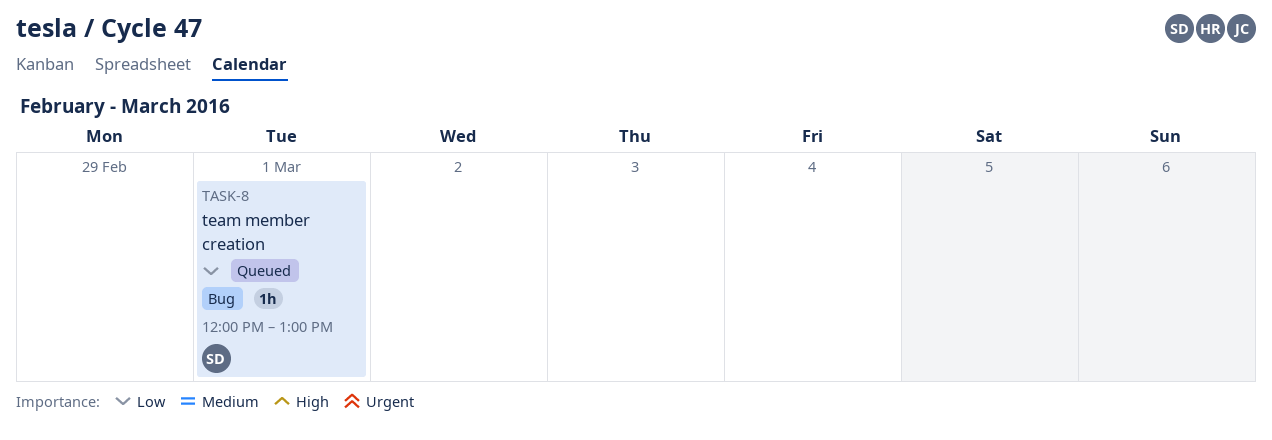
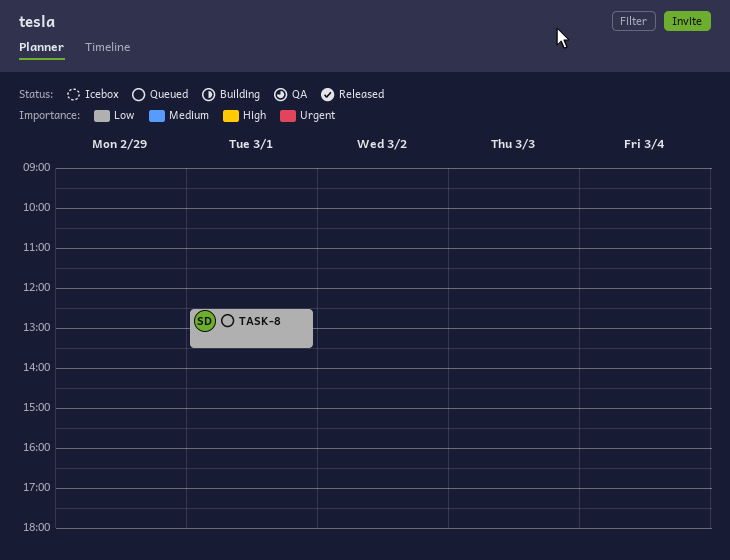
TASK-8, begins: 12:00 -> 12:30
TASK-8, ends: 13:00 -> 13:30

